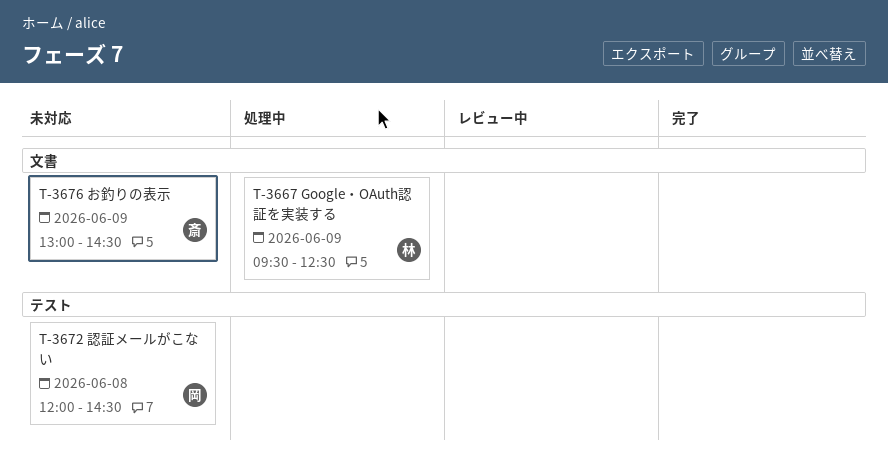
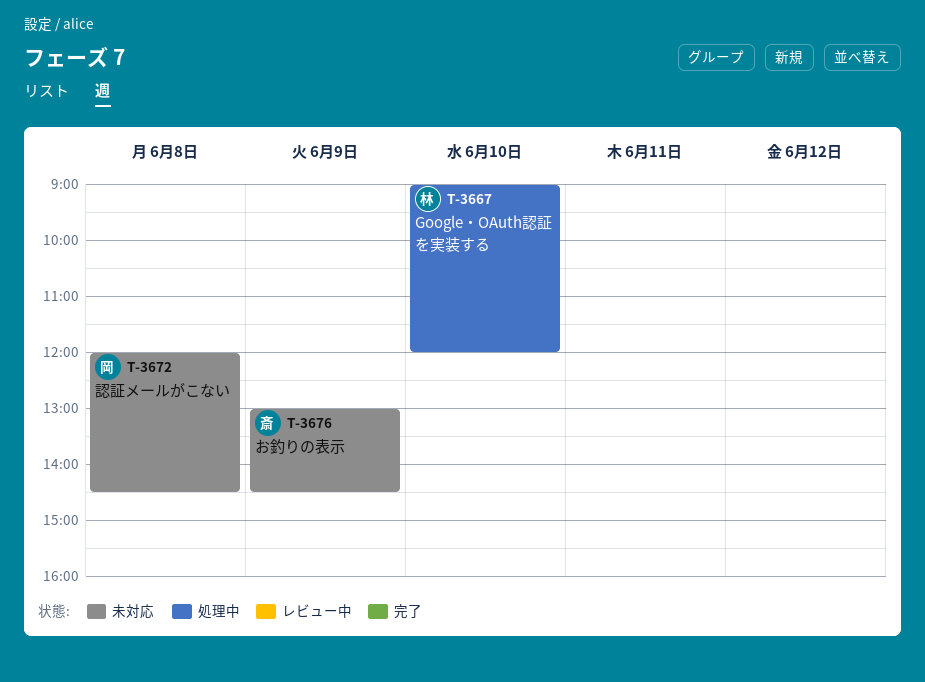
T-3667, day: Jun 9 -> Jun 10
T-3667, begins: 09:30 -> 09:00
T-3667, ends: 12:30 -> 12:00

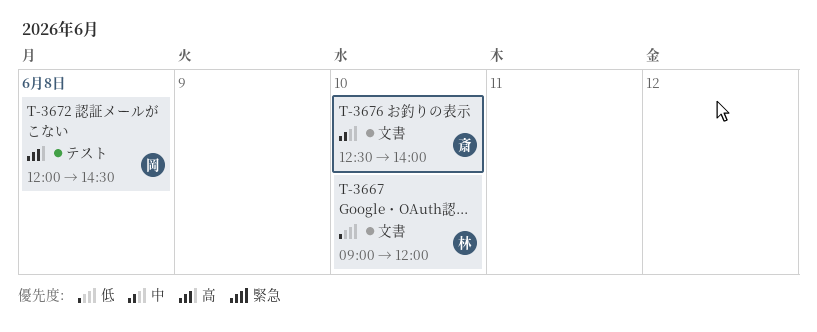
T-3676, day: Jun 9 -> Jun 10
T-3676, begins: 13:00 -> 12:30
T-3676, ends: 14:30 -> 14:00

